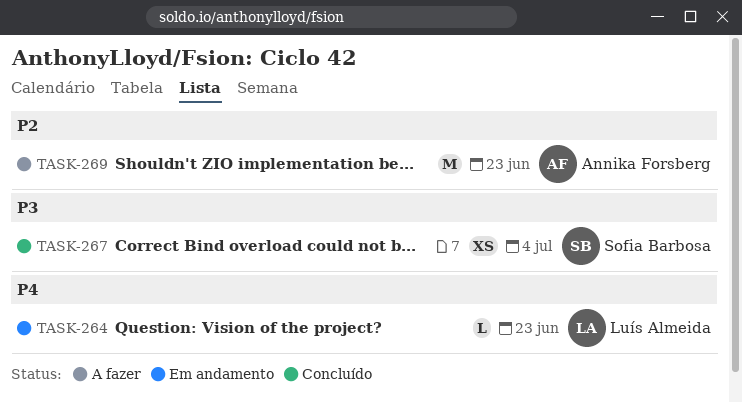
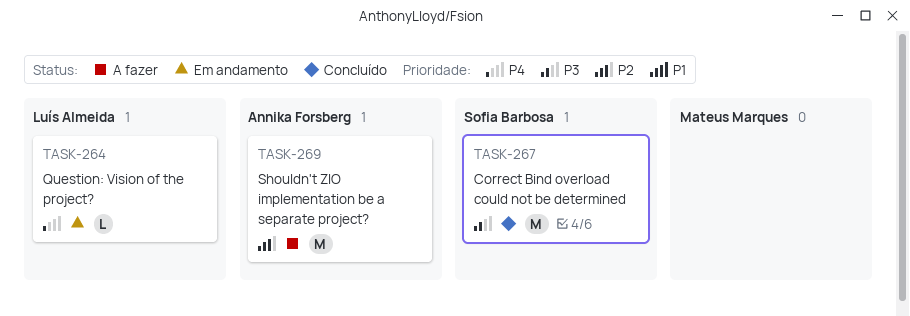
TASK-267, estimate: XS -> M

